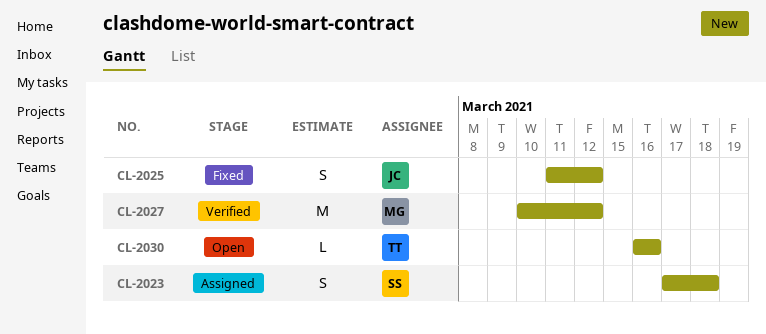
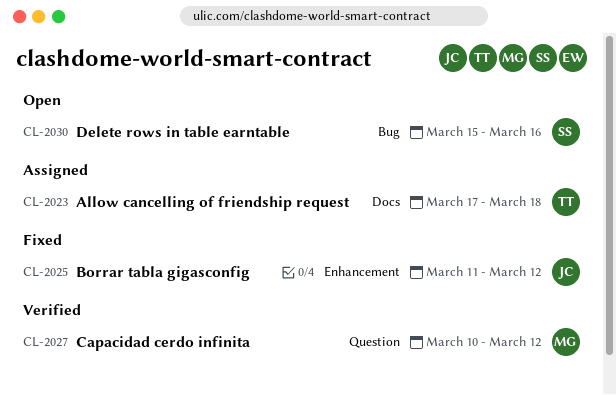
CL-2023, owner: SS -> TT
CL-2030, owner: TT -> SS
CL-2030, start: Mar 16 -> Mar 15

